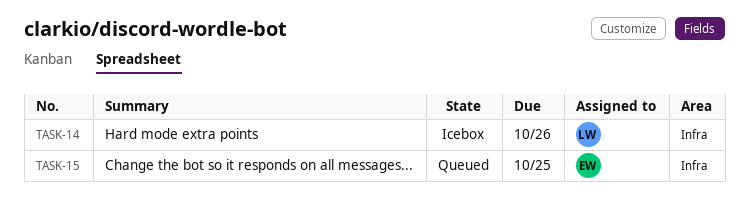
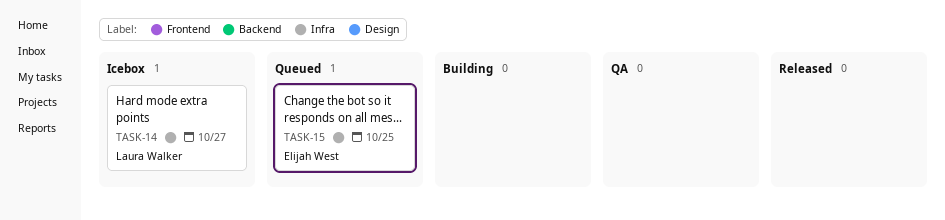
TASK-14, due: Oct 26 -> Oct 27

